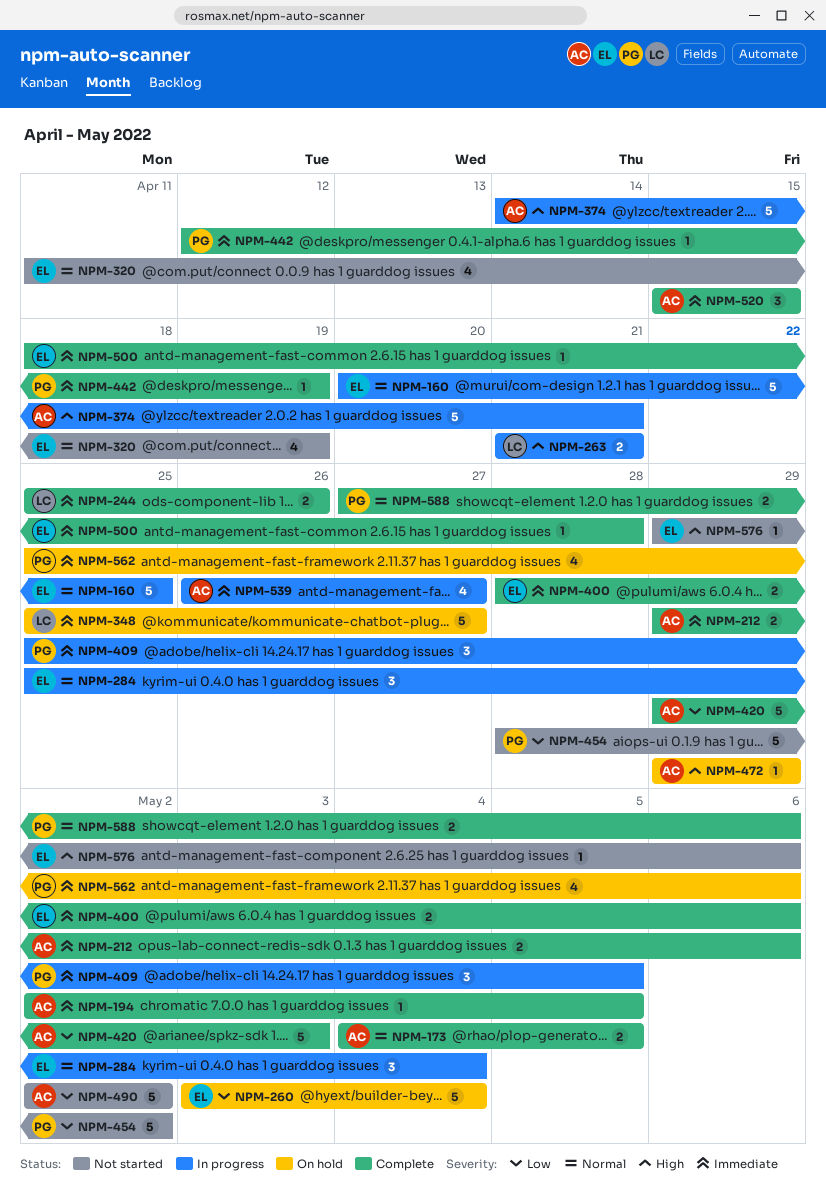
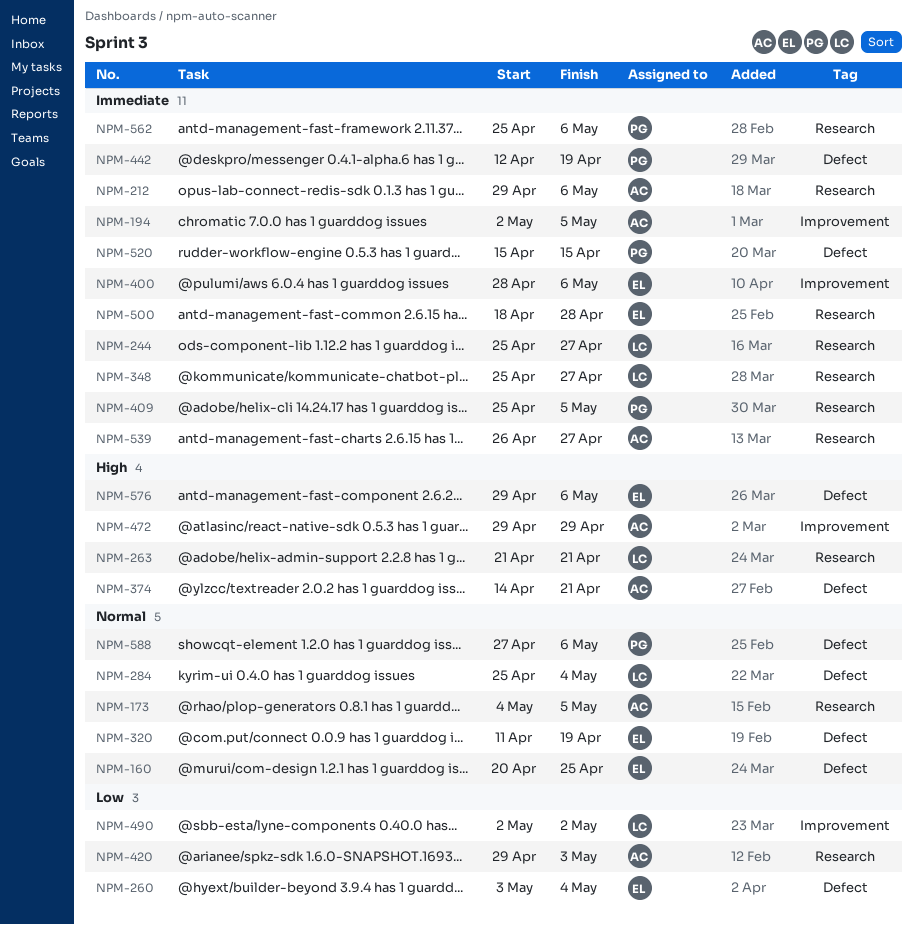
NPM-244, due: Apr 26 -> Apr 27
NPM-284, owner: EL -> LC
NPM-454: present -> none
NPM-490, owner: AC -> LC
NPM-520, owner: AC -> PG

